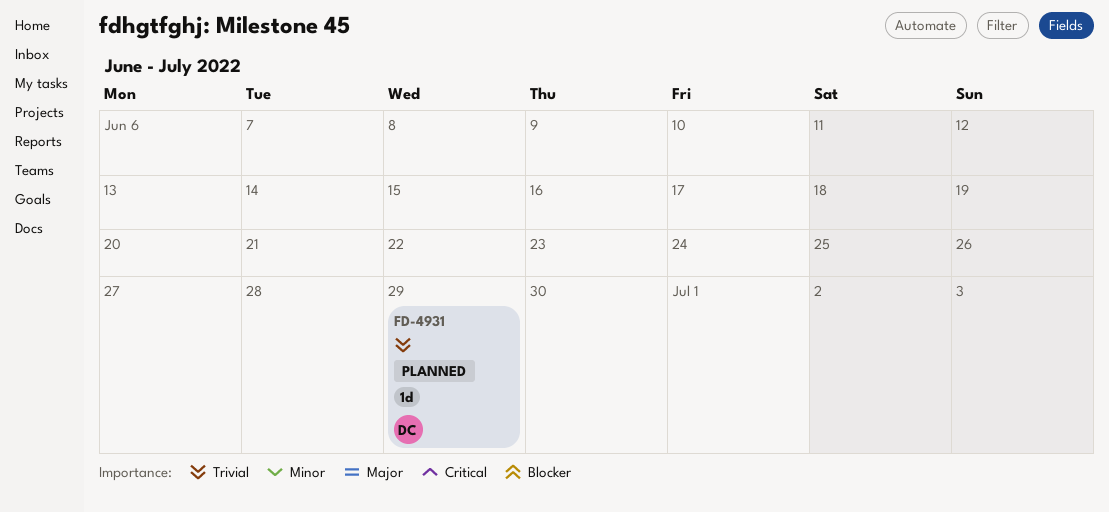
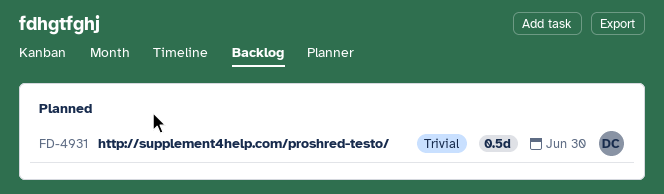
FD-4931, estimate: 1d -> 0.5d
FD-4931, due: Jun 29 -> Jun 30

